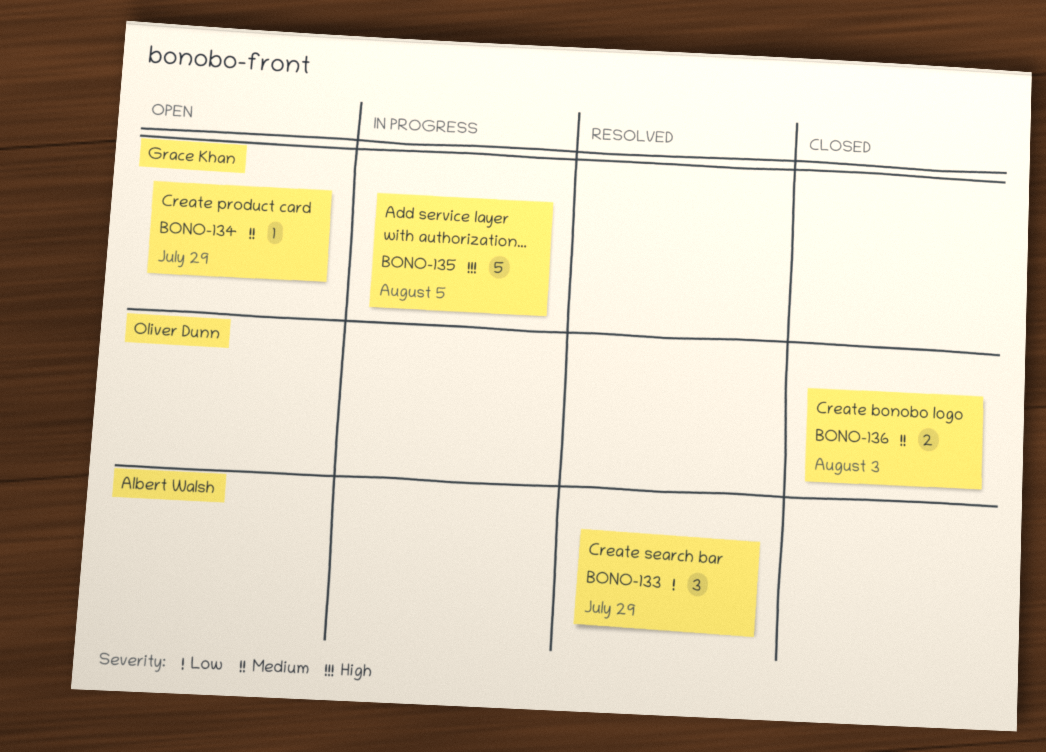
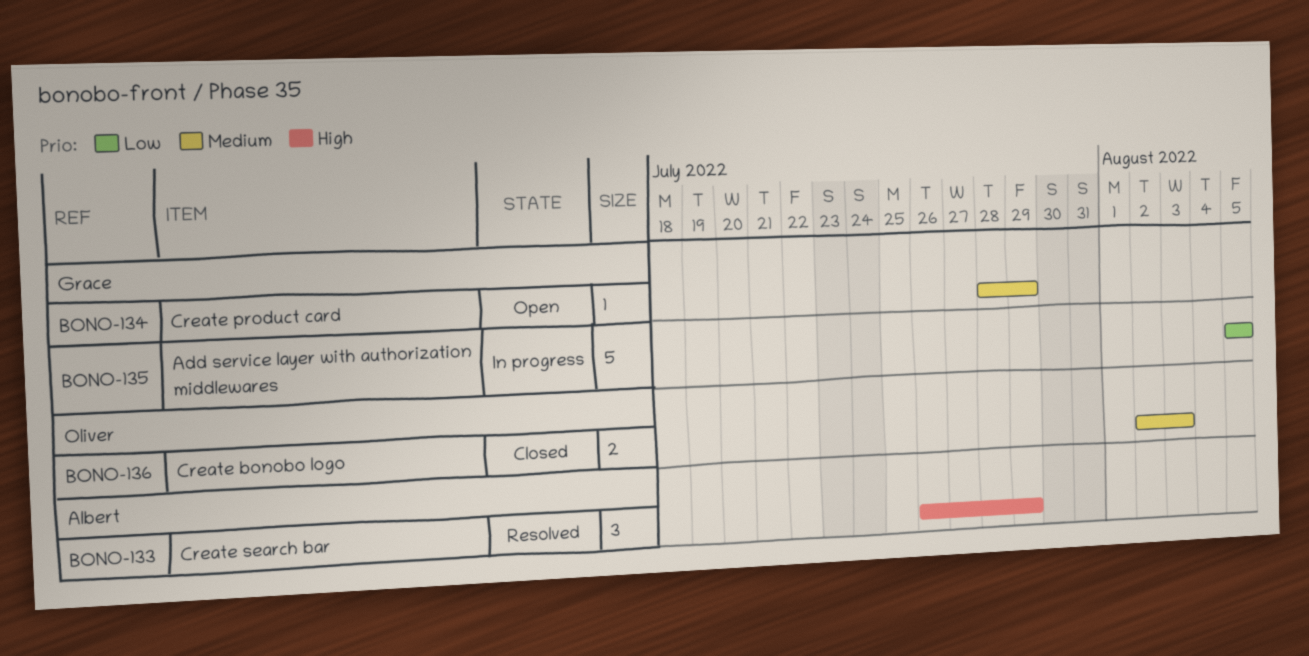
BONO-133, priority: Low -> High
BONO-135, priority: High -> Low

